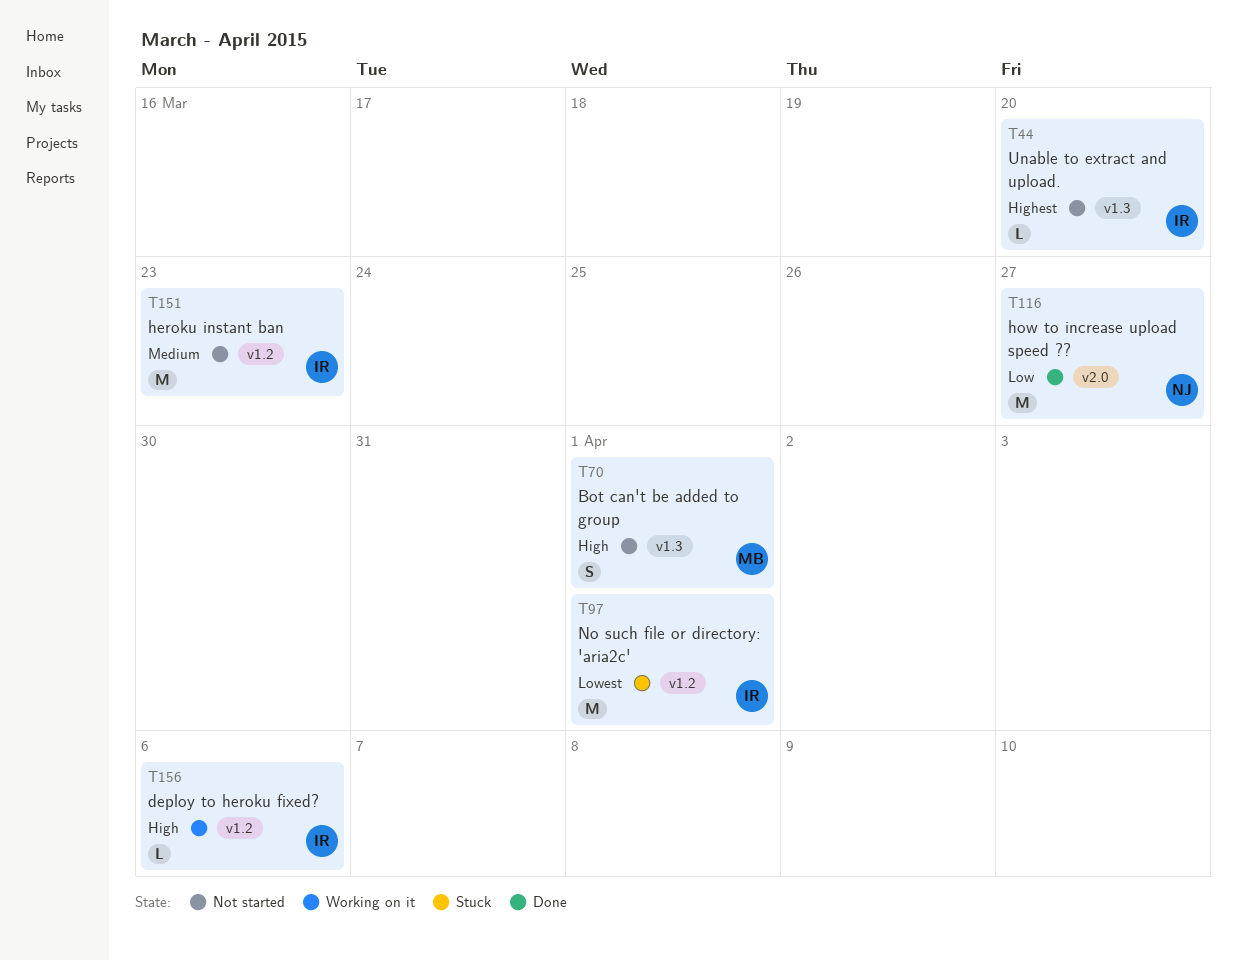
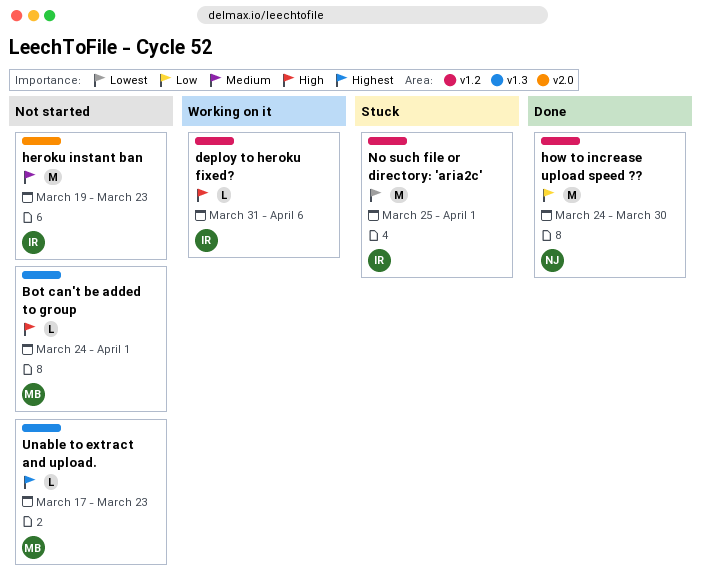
Bot can't be added to group, estimate: S -> L
heroku instant ban, label: v1.2 -> v2.0
how to increase upload speed ??, label: v2.0 -> v1.2
how to increase upload speed ??, due: Mar 27 -> Mar 30
Unable to extract and upload., owner: IR -> MB
Unable to extract and upload., due: Mar 20 -> Mar 23

